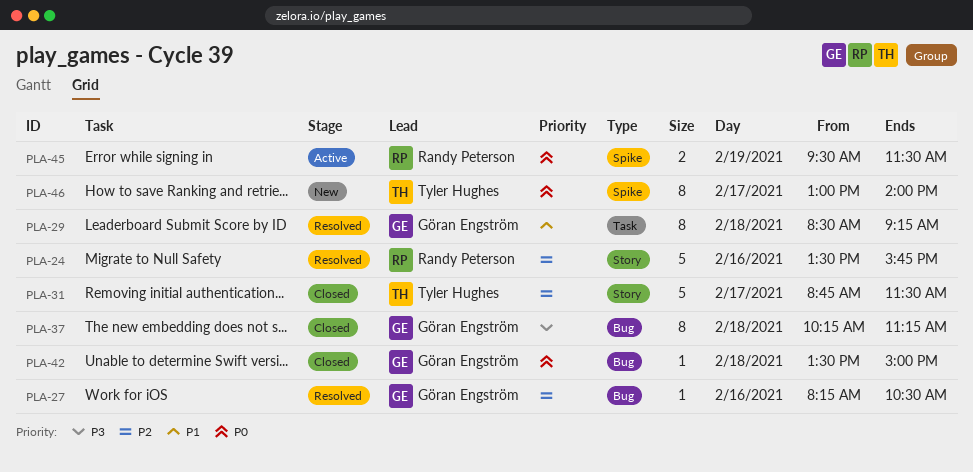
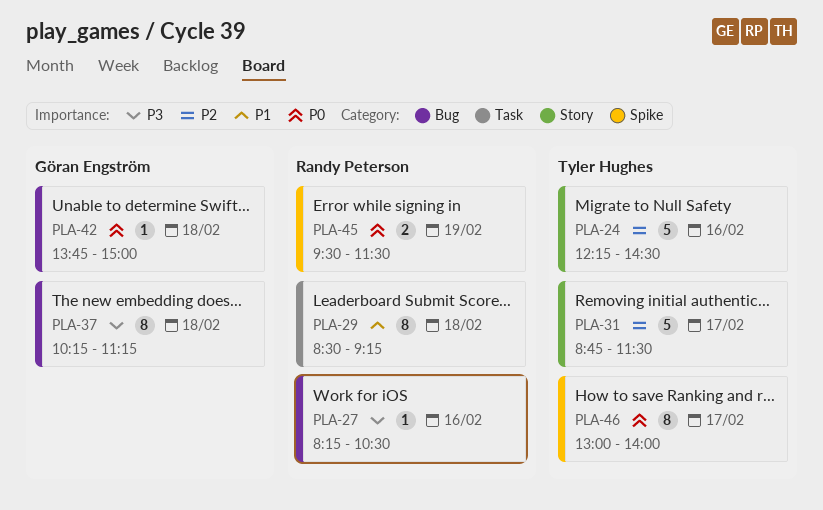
PLA-24, owner: Randy Peterson -> Tyler Hughes
PLA-24, begins: 13:30 -> 12:15
PLA-24, ends: 15:45 -> 14:30
PLA-27, owner: Göran Engström -> Randy Peterson
PLA-27, priority: P2 -> P3
PLA-29, owner: Göran Engström -> Randy Peterson
PLA-42, begins: 13:30 -> 13:45

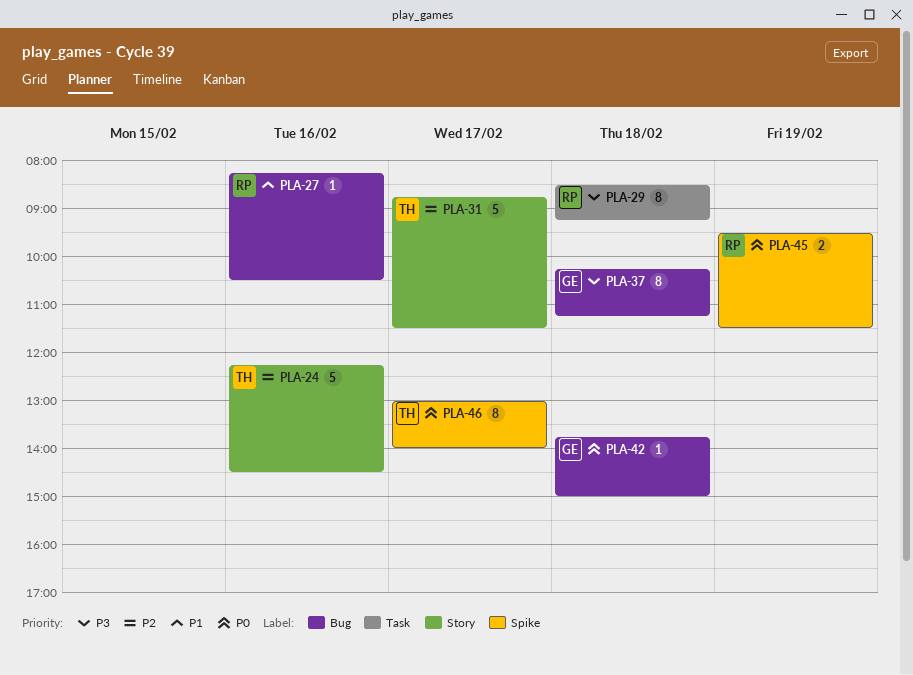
PLA-27, priority: P3 -> P1
PLA-29, priority: P1 -> P3

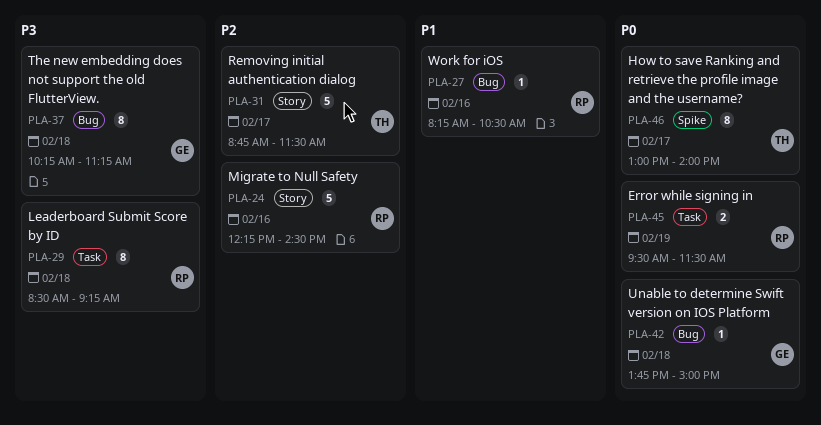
PLA-24, owner: TH -> RP
PLA-45, label: Spike -> Task

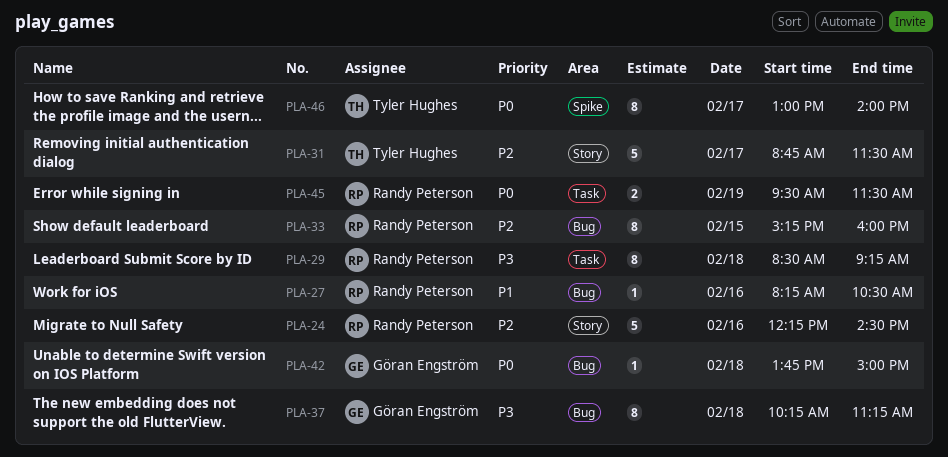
PLA-33: none -> present

